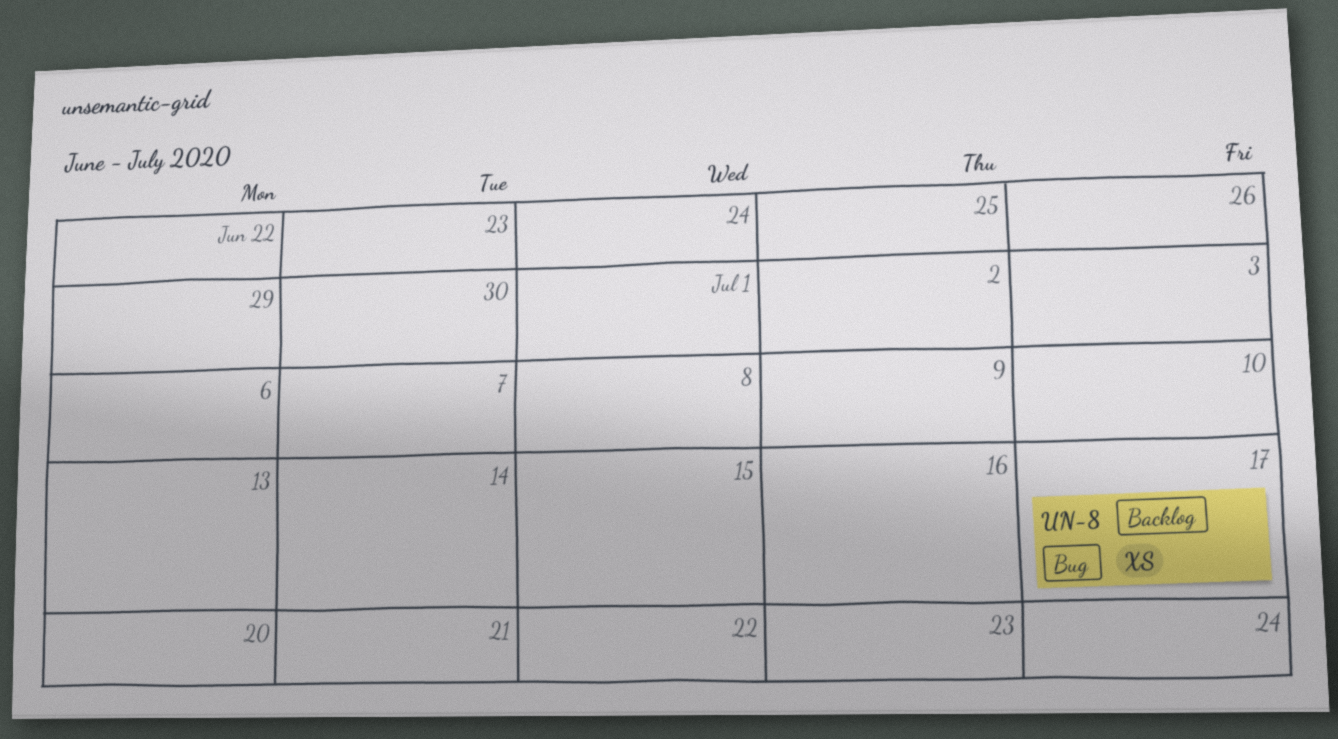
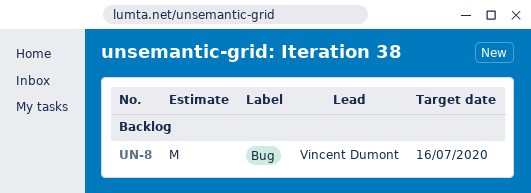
UN-8, estimate: XS -> M
UN-8, due: Jul 17 -> Jul 16

